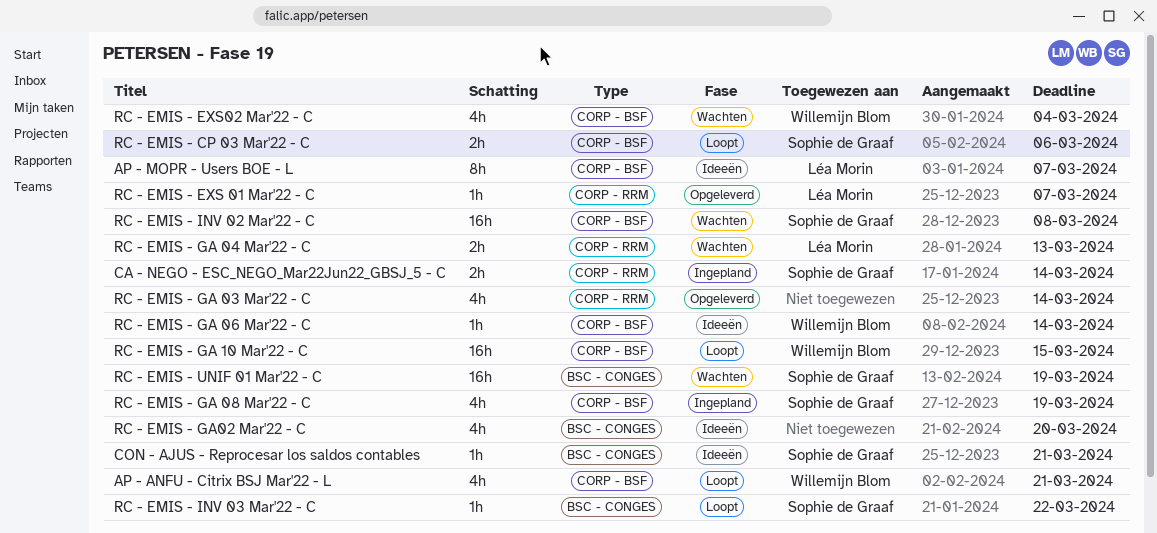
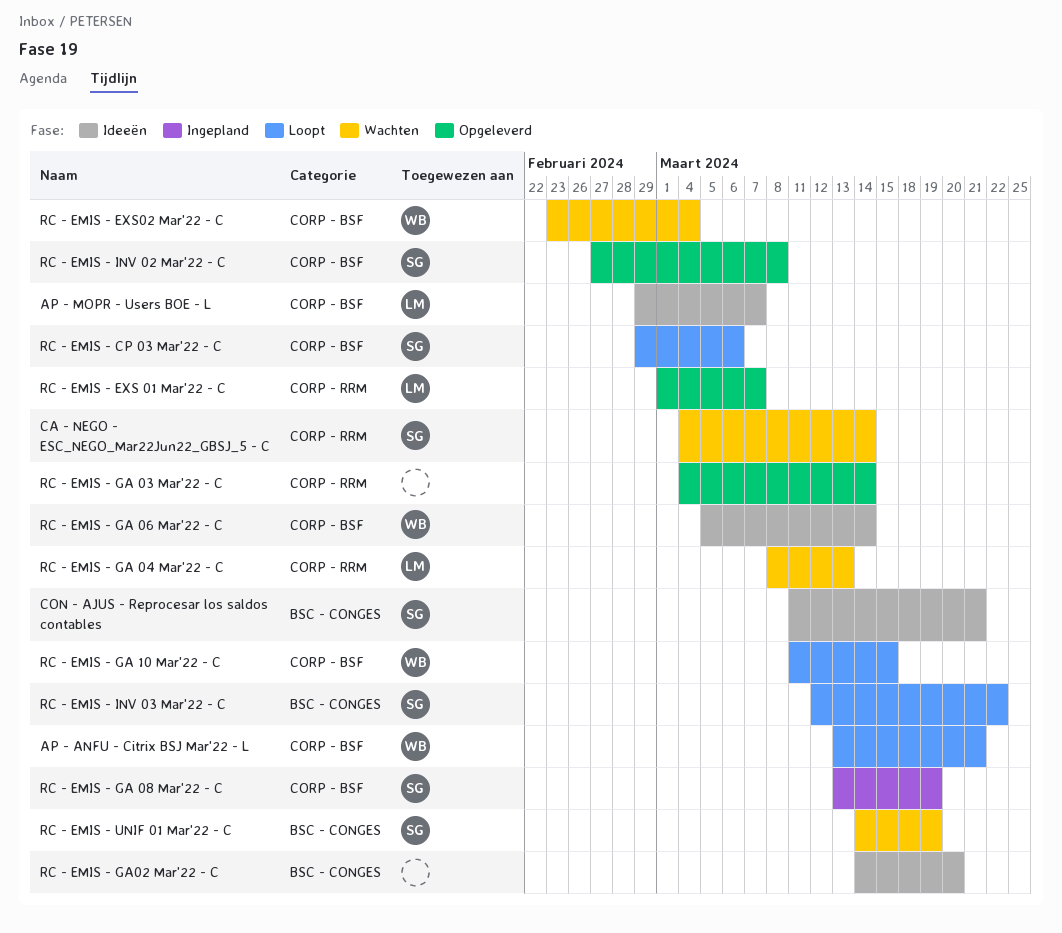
CA - NEGO - ESC_NEGO_Mar22Jun22_GBSJ_5 - C, status: Ingepland -> Wachten
RC - EMIS - INV 02 Mar'22 - C, status: Wachten -> Opgeleverd

